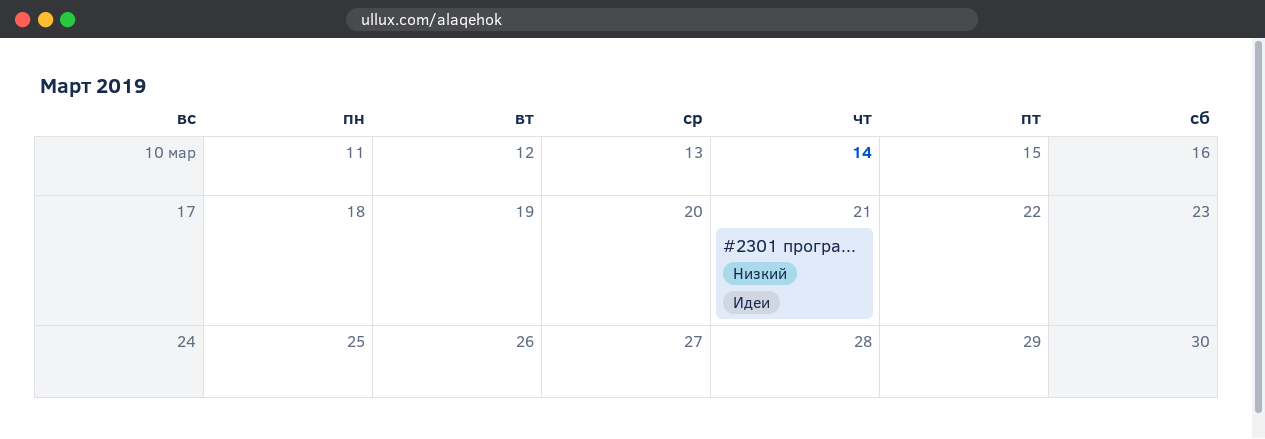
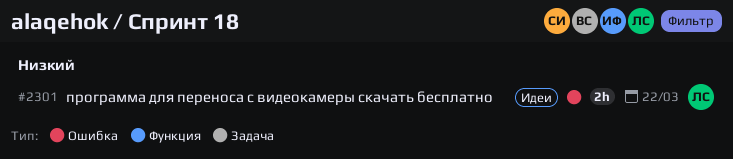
#2301, due: Mar 21 -> Mar 22

